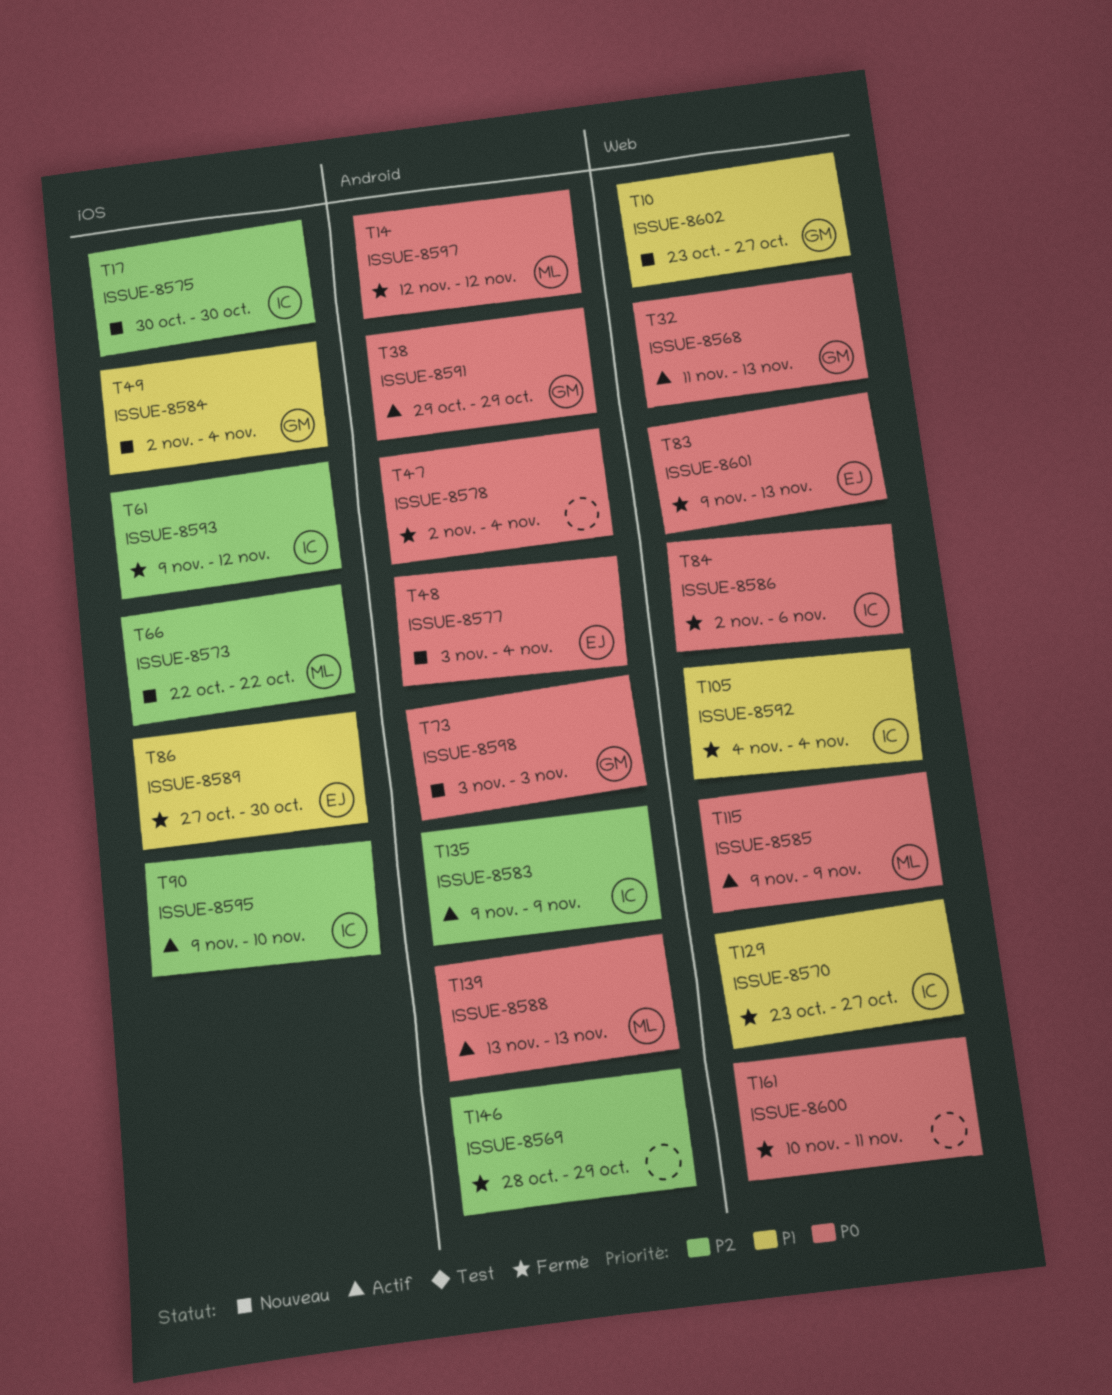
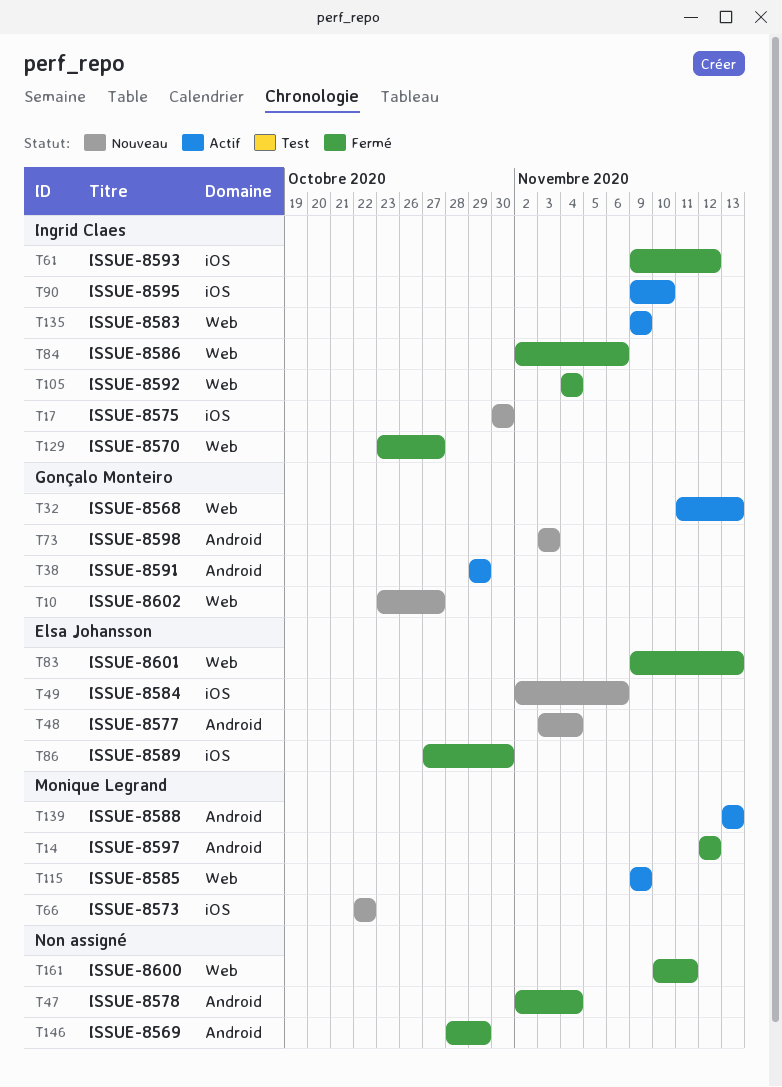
T49, owner: Gonçalo Monteiro -> Elsa Johansson
T49, due: Nov 4 -> Nov 6
T135, label: Android -> Web

